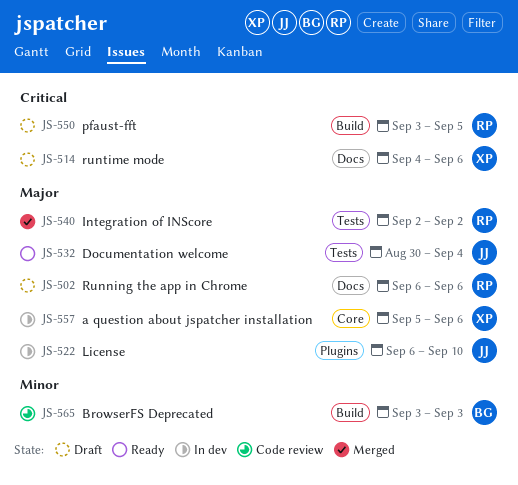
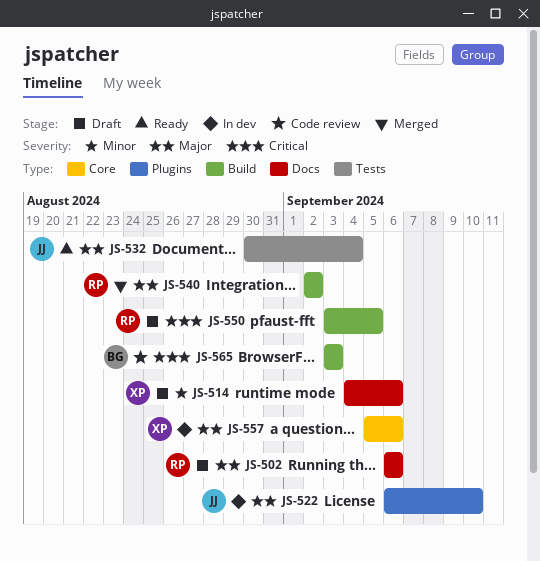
JS-514, priority: Critical -> Minor
JS-540, label: Tests -> Build
JS-565, priority: Minor -> Critical

